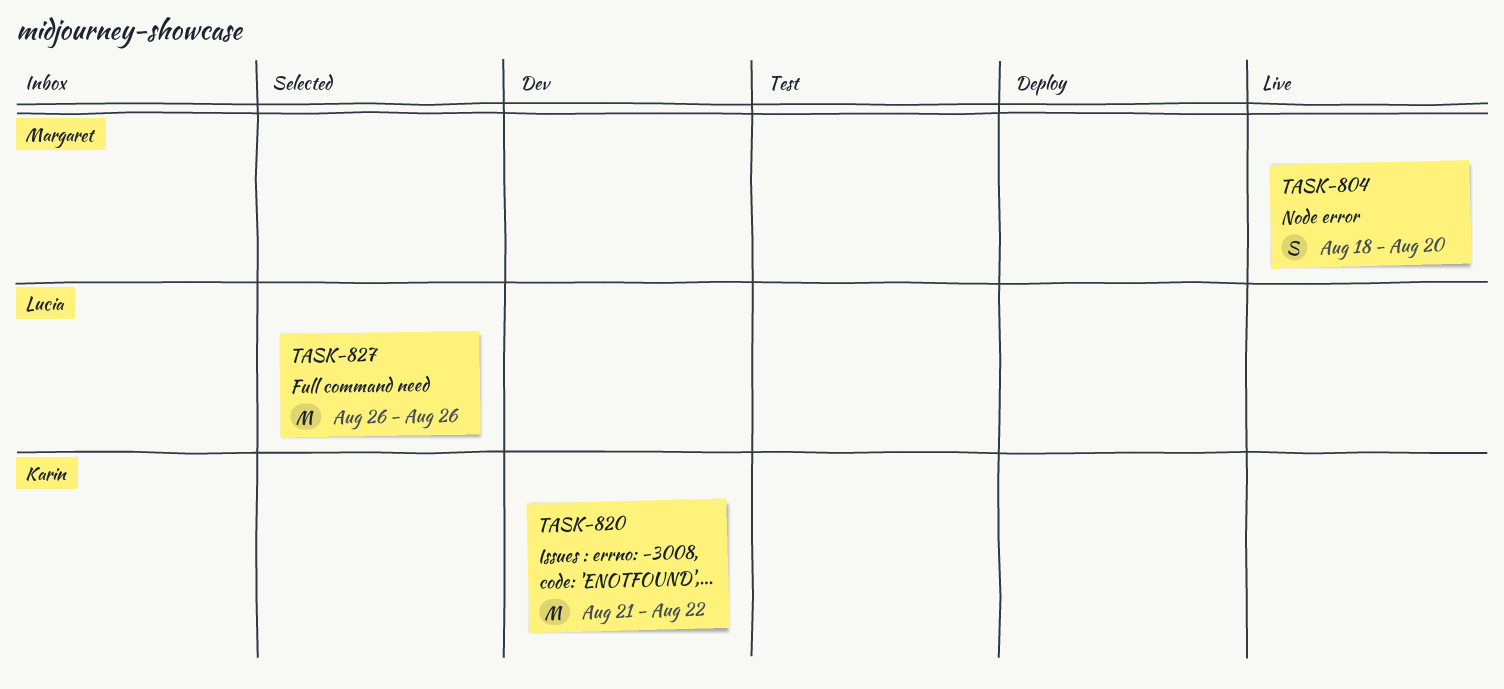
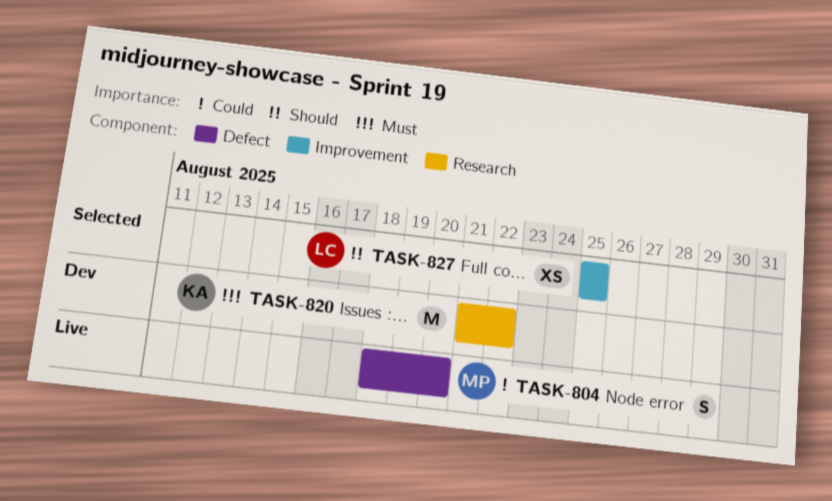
TASK-827, estimate: M -> XS
TASK-827, start: Aug 26 -> Aug 25
TASK-827, due: Aug 26 -> Aug 25

